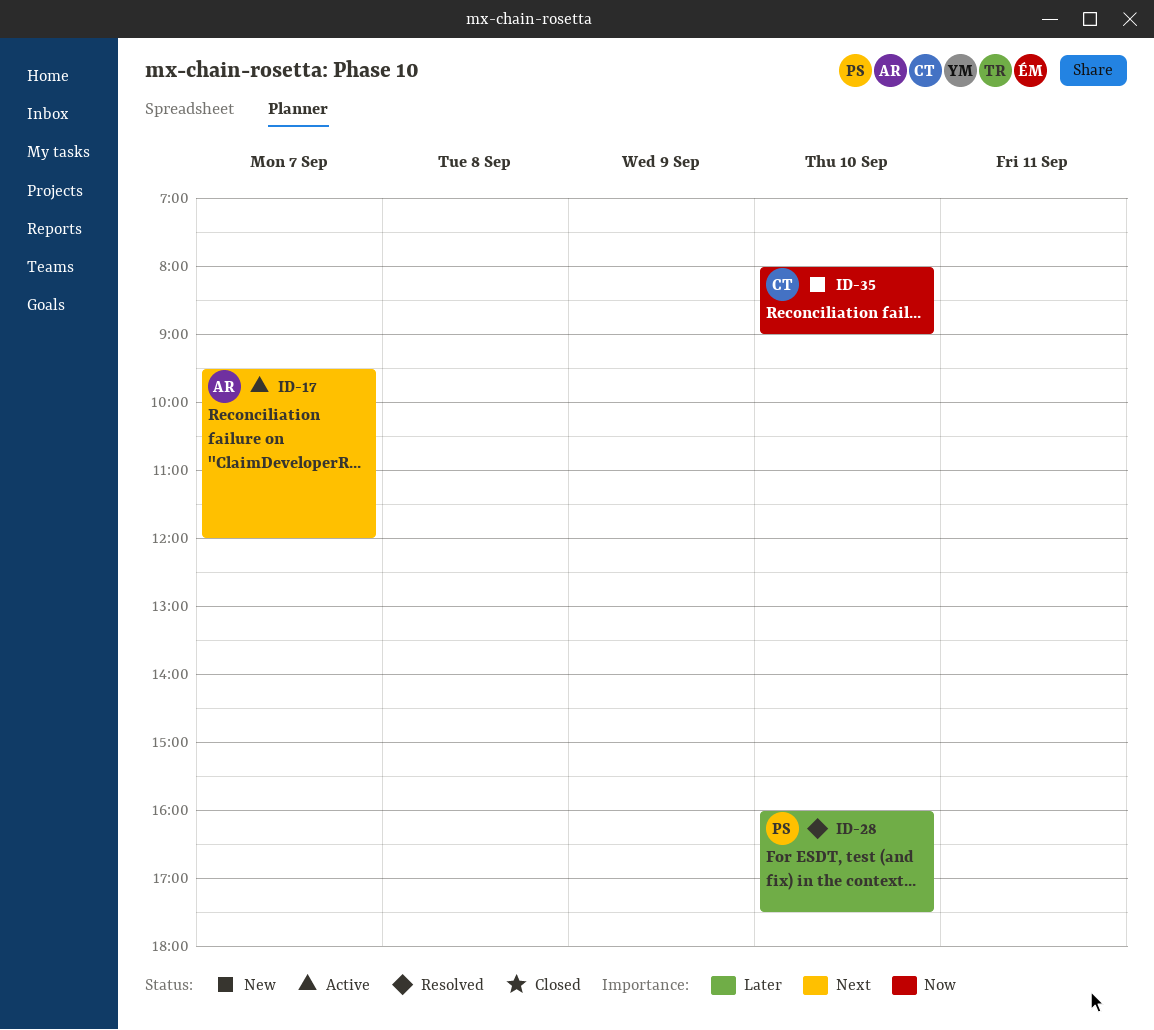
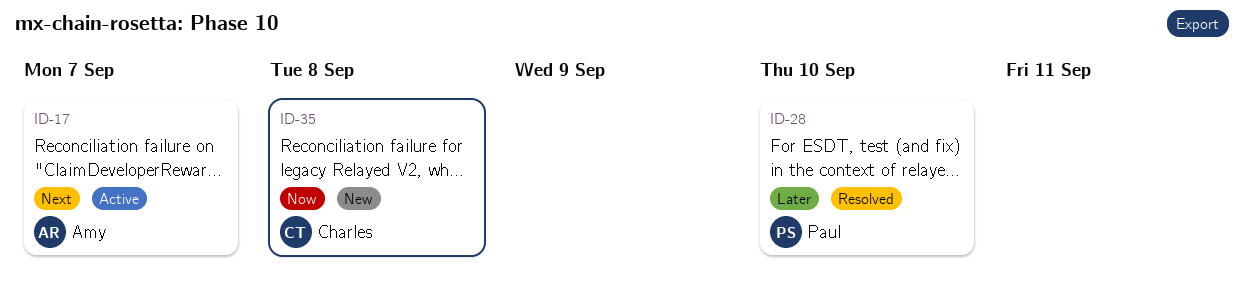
ID-35, day: Sep 10 -> Sep 8

